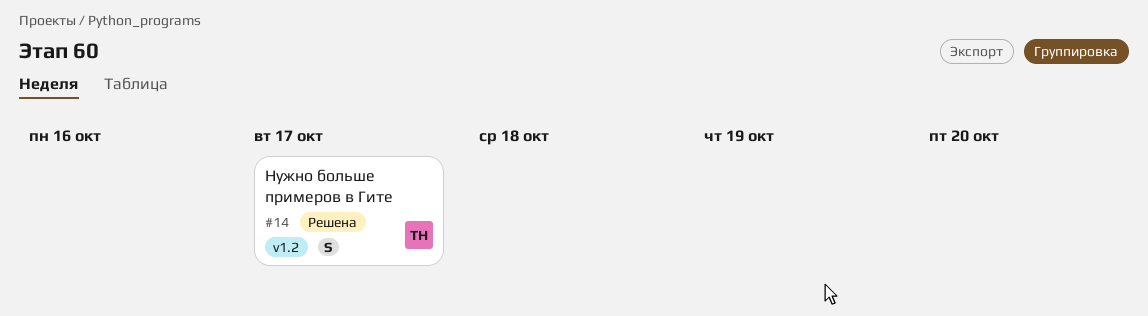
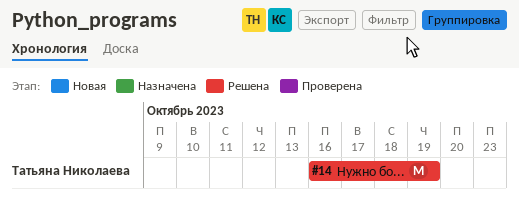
#14, estimate: S -> M
#14, due: Oct 17 -> Oct 19

